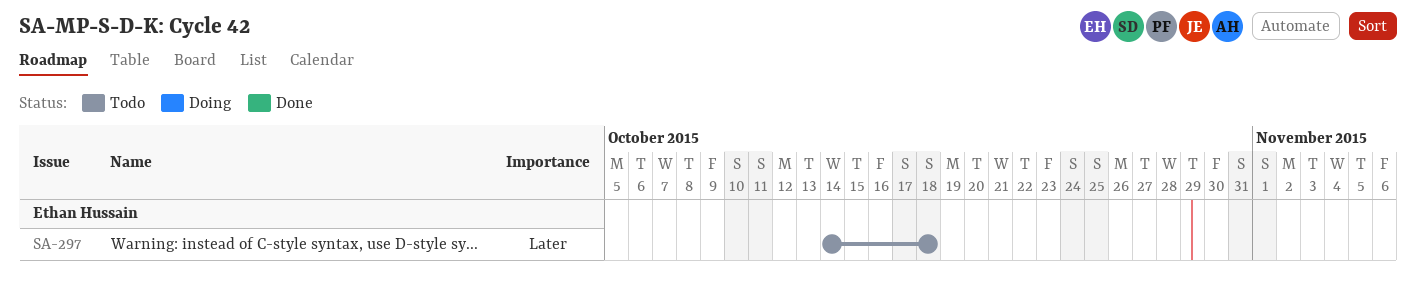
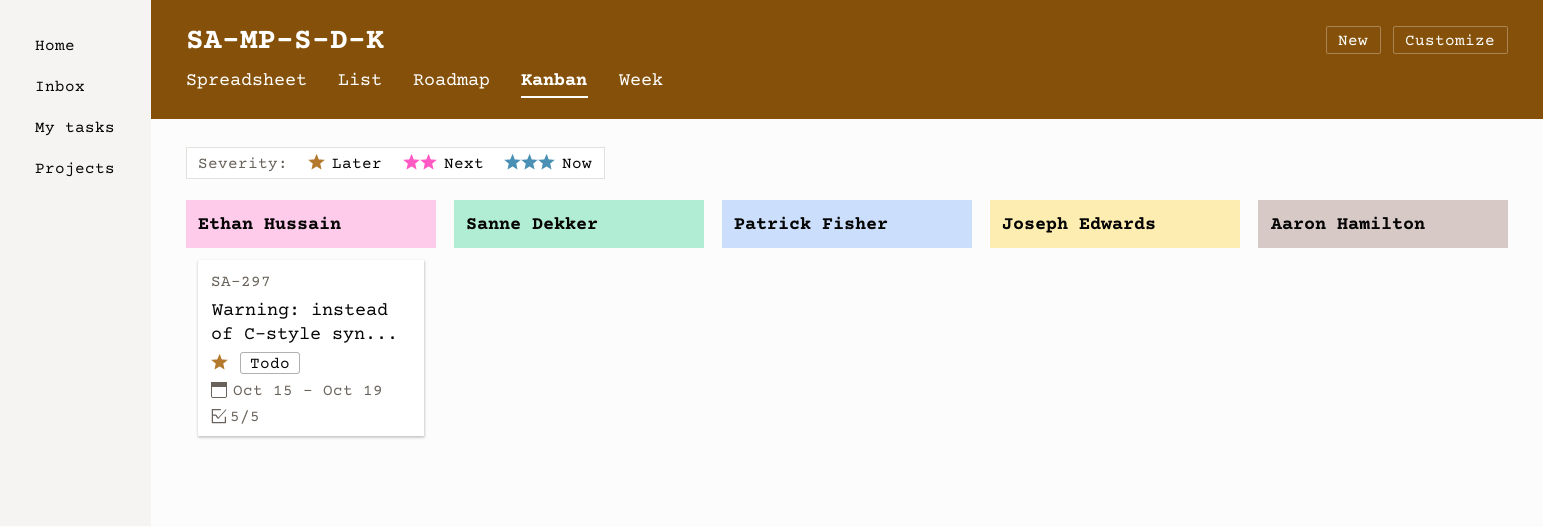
SA-297, start: Oct 14 -> Oct 15
SA-297, due: Oct 18 -> Oct 19

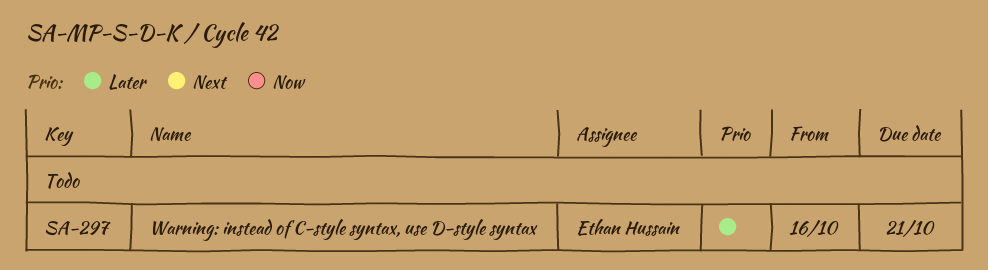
SA-297, start: Oct 15 -> Oct 16
SA-297, due: Oct 19 -> Oct 21

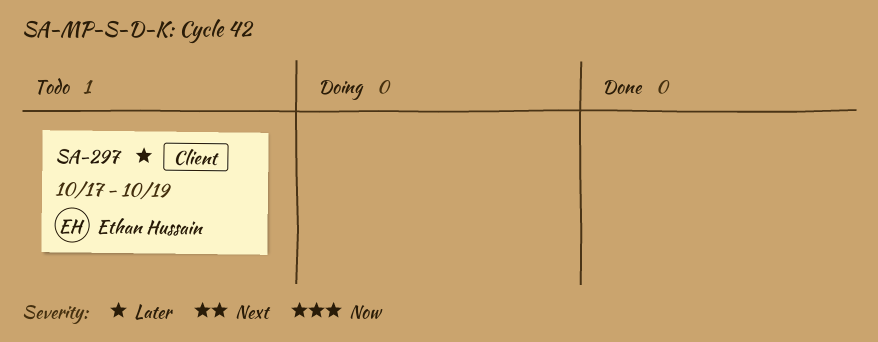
SA-297, start: Oct 16 -> Oct 17
SA-297, due: Oct 21 -> Oct 19

